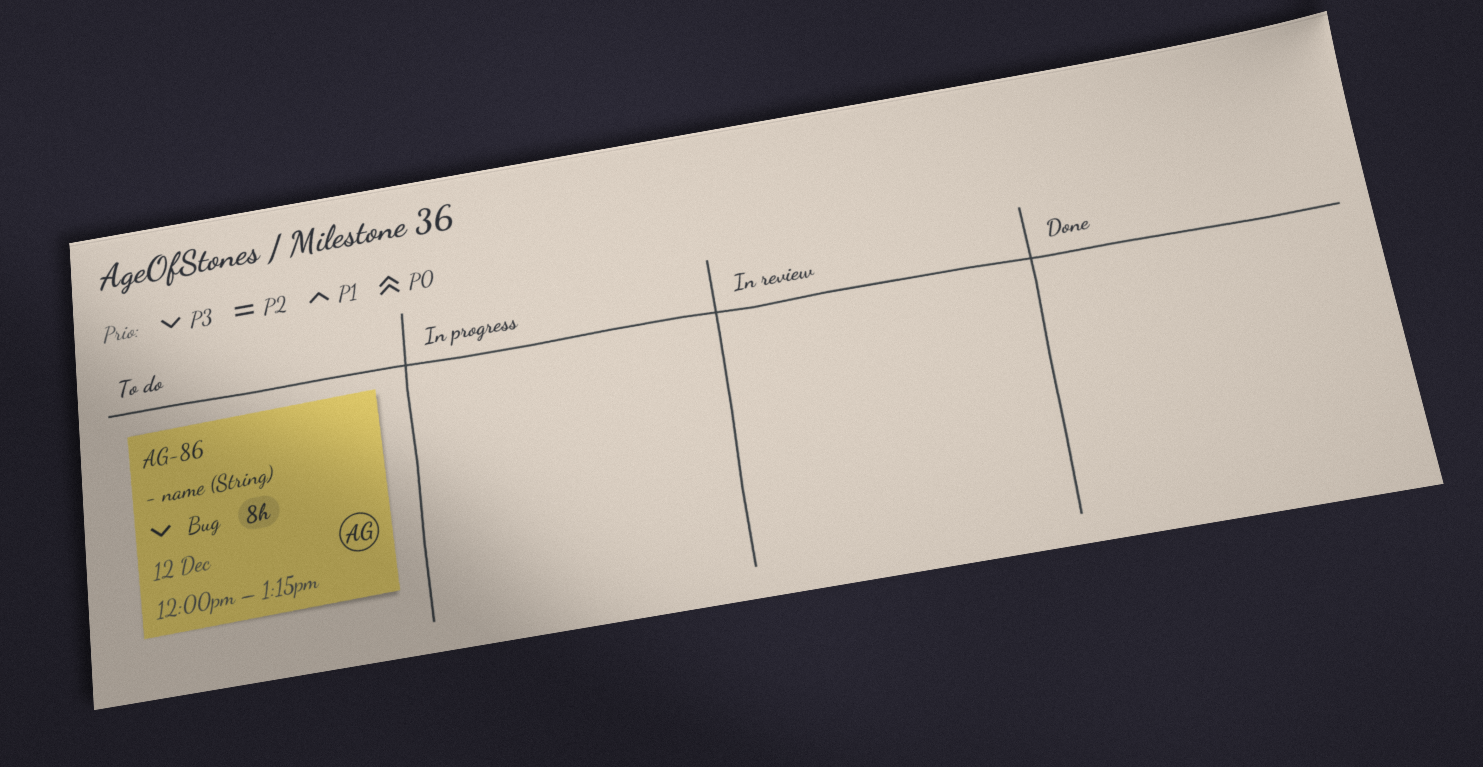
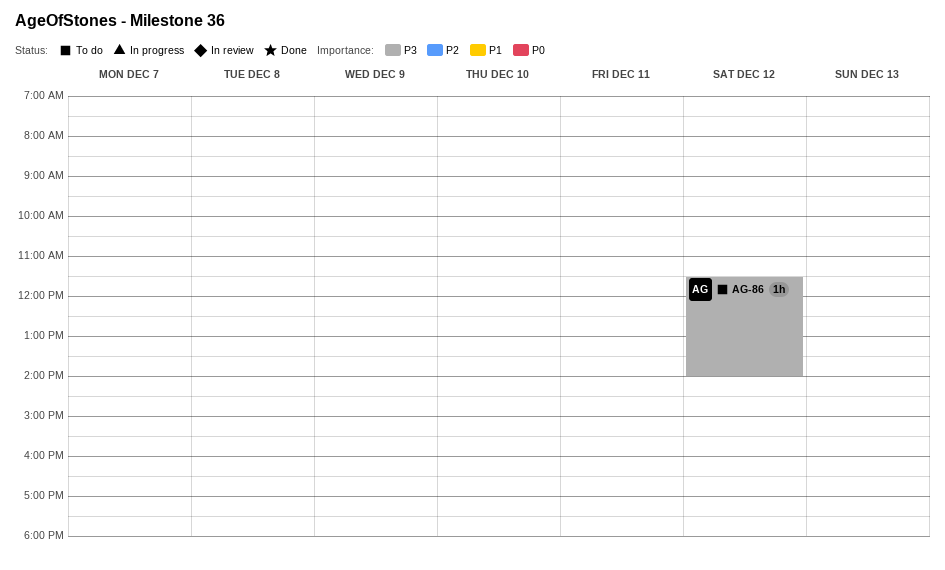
AG-86, estimate: 8h -> 1h
AG-86, begins: 12:00 -> 11:30
AG-86, ends: 13:15 -> 14:00

